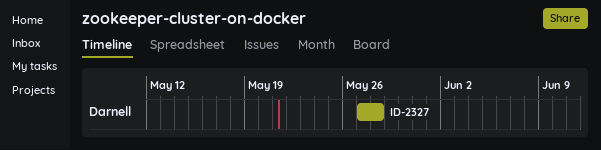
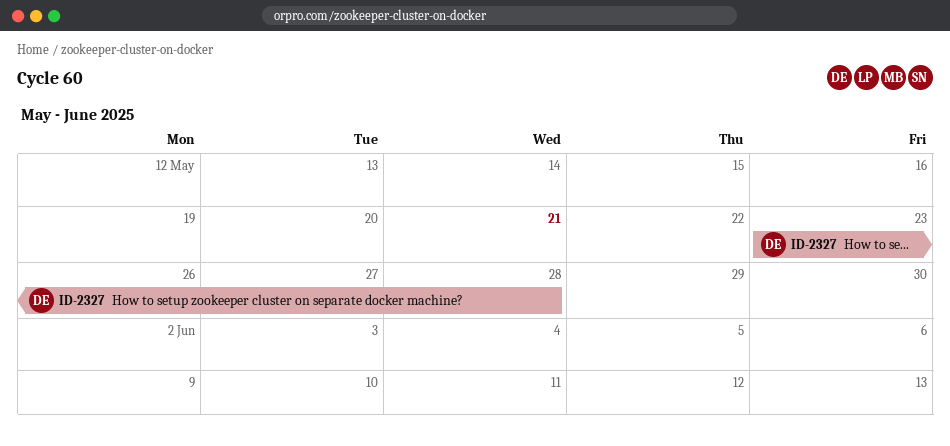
ID-2327, start: May 27 -> May 23

